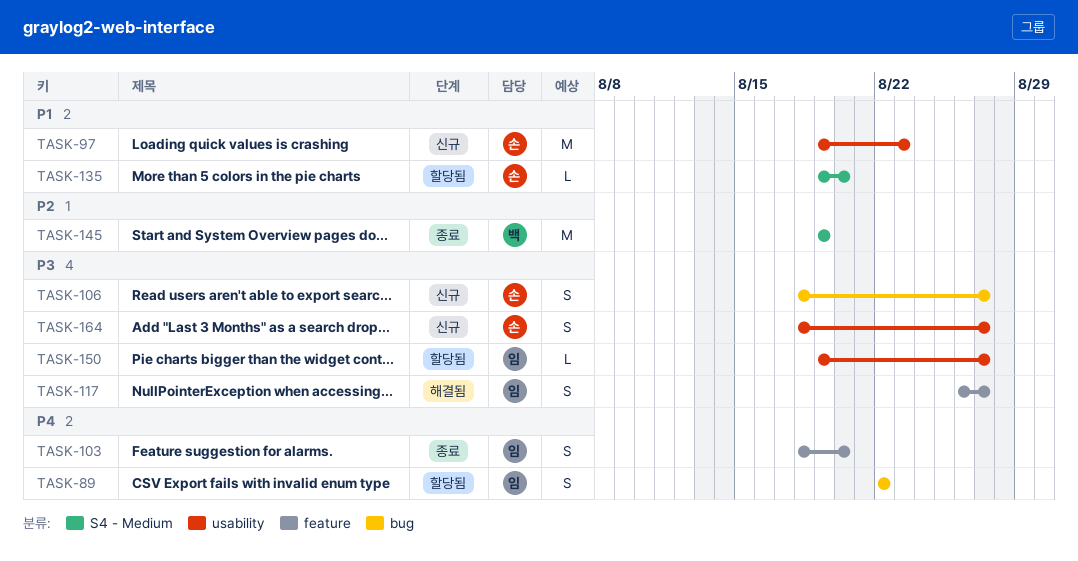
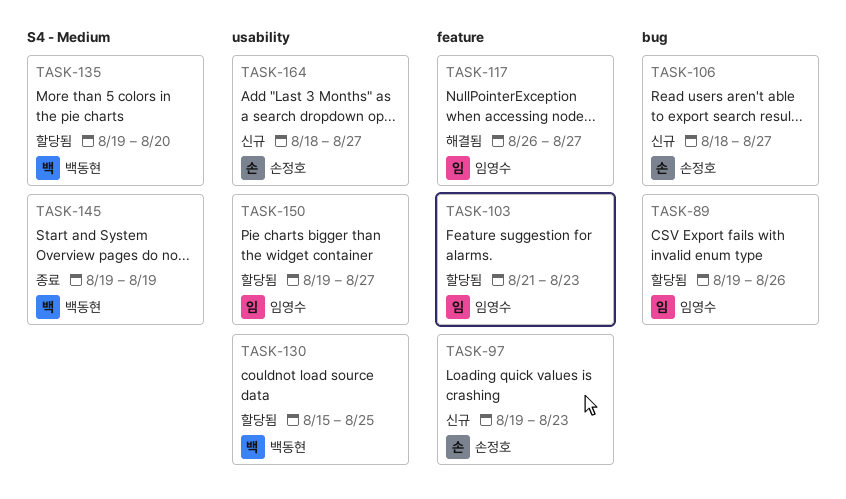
TASK-89, start: Aug 22 -> Aug 19
TASK-89, due: Aug 22 -> Aug 26
TASK-97, label: usability -> feature
TASK-103, status: 종료 -> 할당됨
TASK-103, start: Aug 18 -> Aug 21
TASK-103, due: Aug 20 -> Aug 23
TASK-130: none -> present
TASK-135, owner: 손정호 -> 백동현

